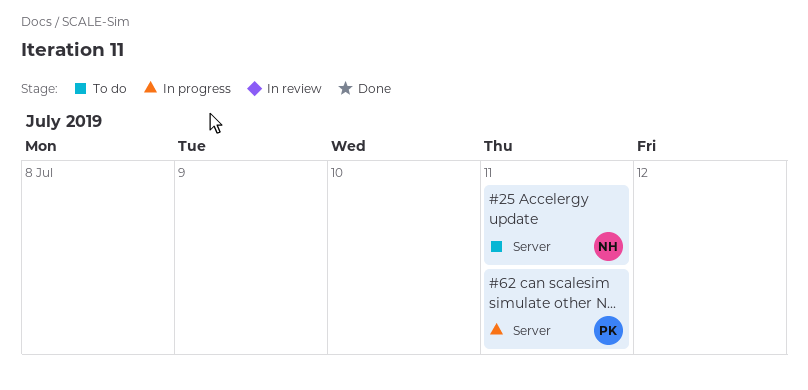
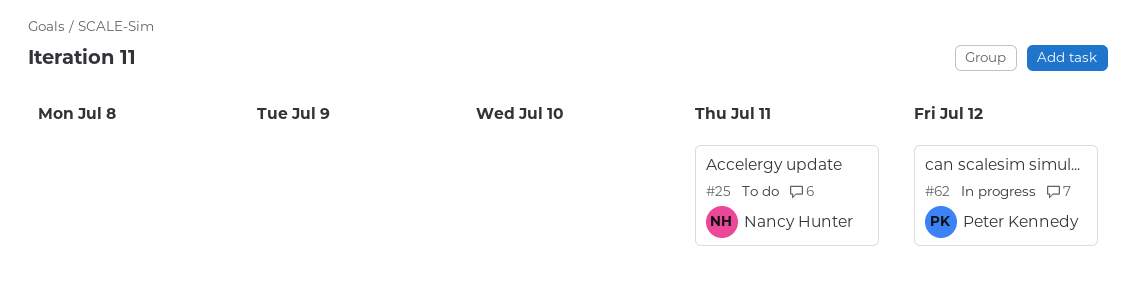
#62, due: Jul 11 -> Jul 12

